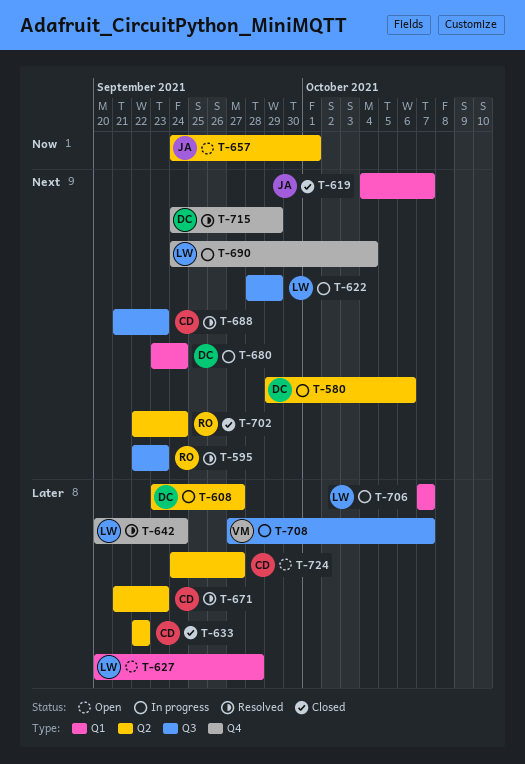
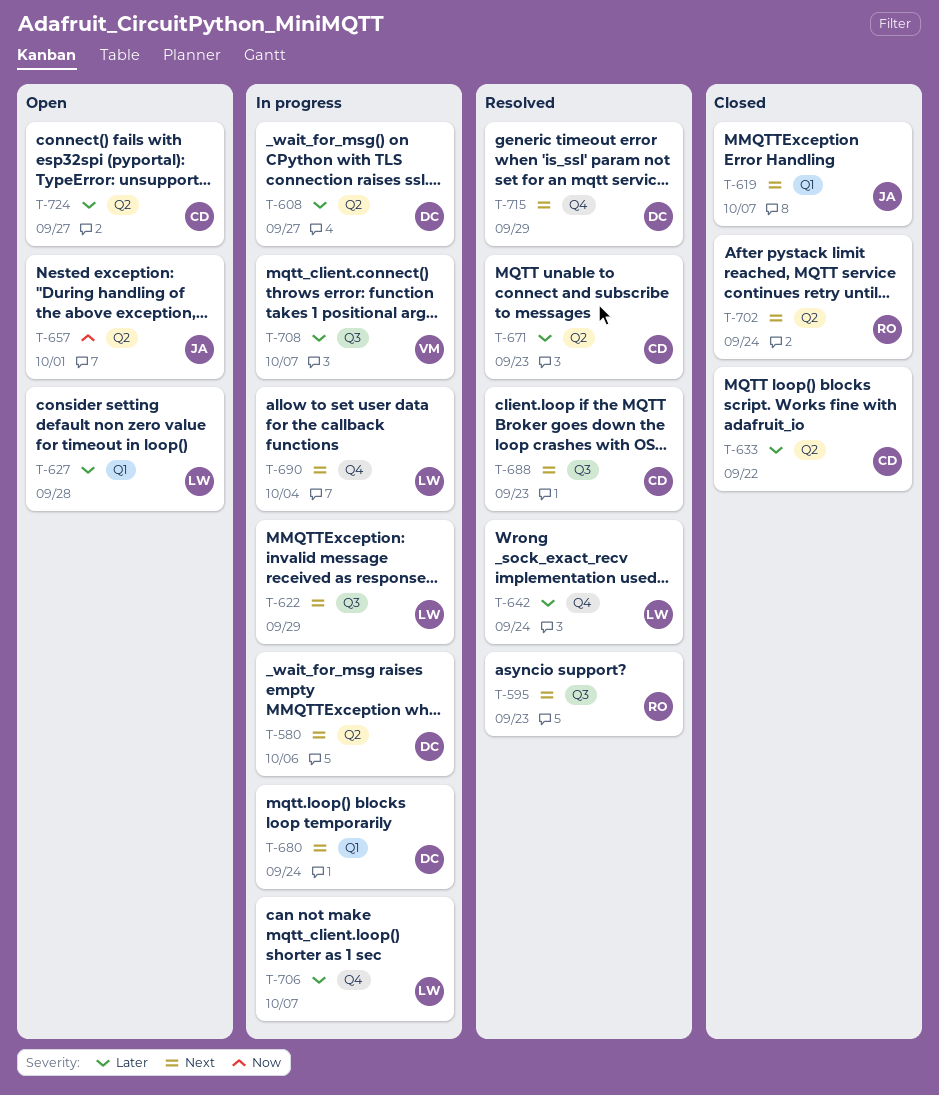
T-706, label: Q1 -> Q4

